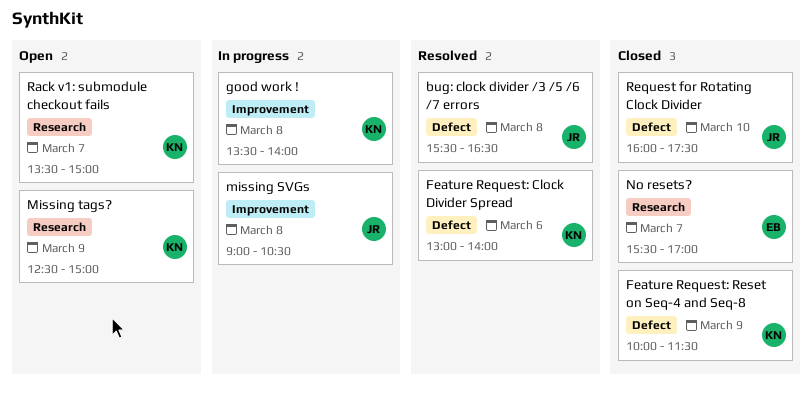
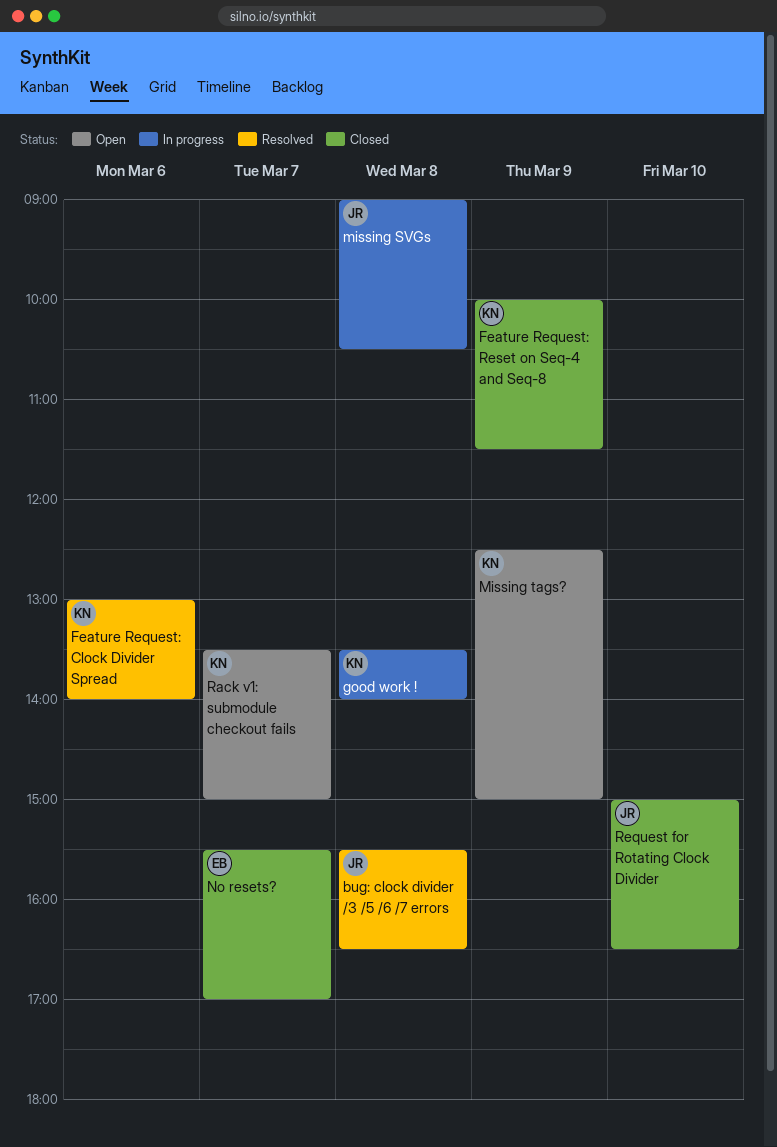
Request for Rotating Clock Divider, begins: 16:00 -> 15:00
Request for Rotating Clock Divider, ends: 17:30 -> 16:30

